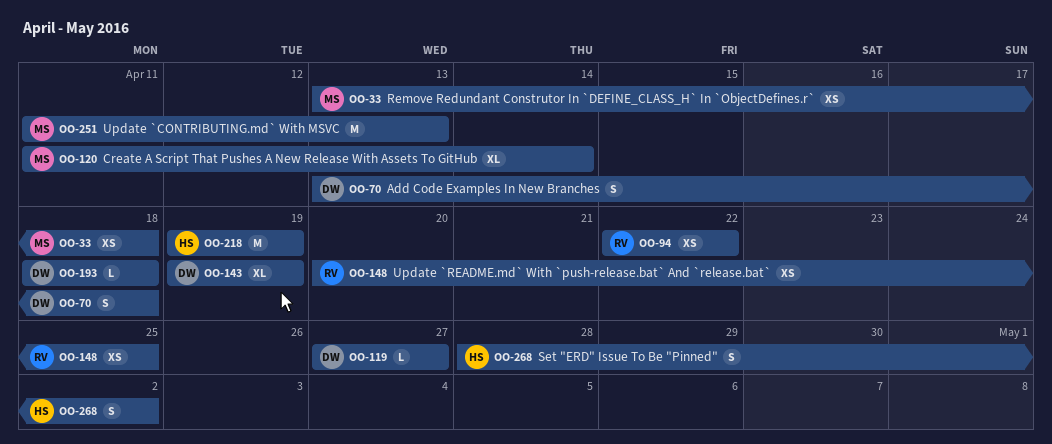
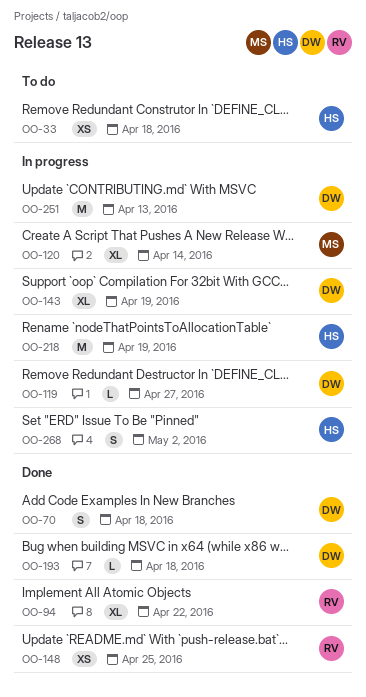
OO-33, owner: MS -> HS
OO-94, estimate: XS -> XL
OO-251, owner: MS -> DW

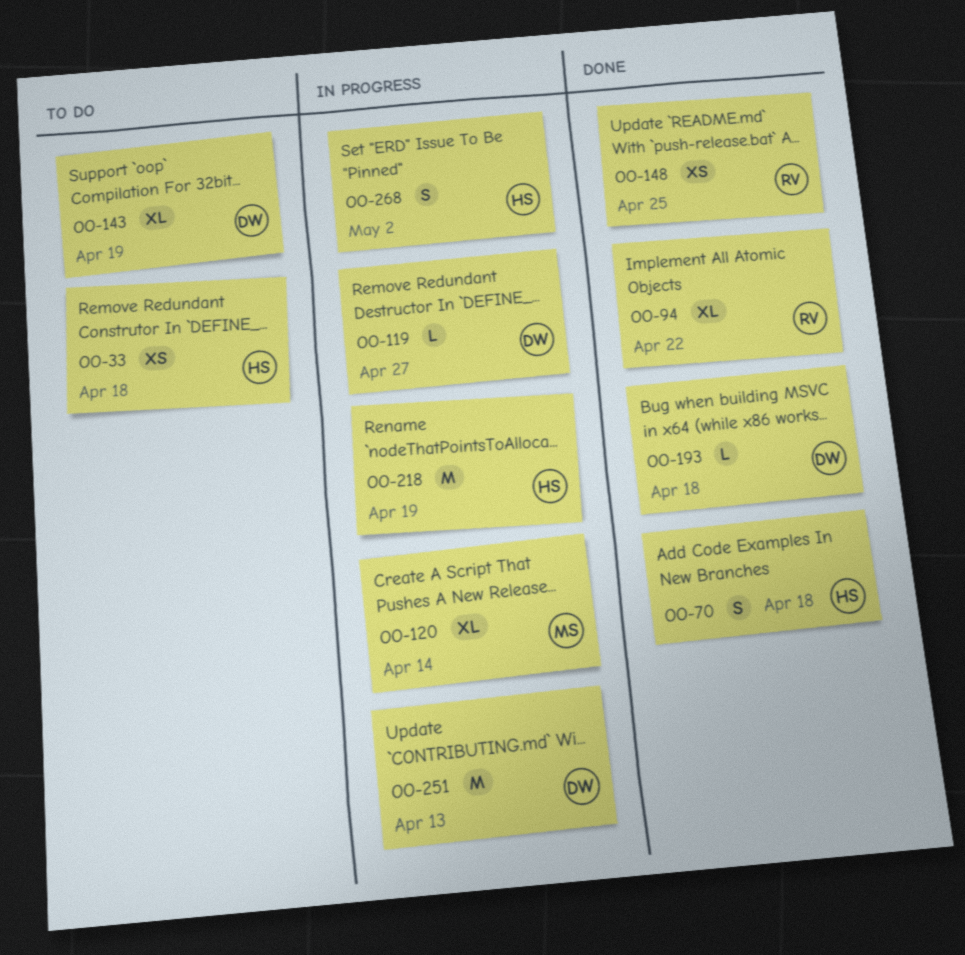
OO-70, owner: DW -> HS
OO-143, status: In progress -> To do

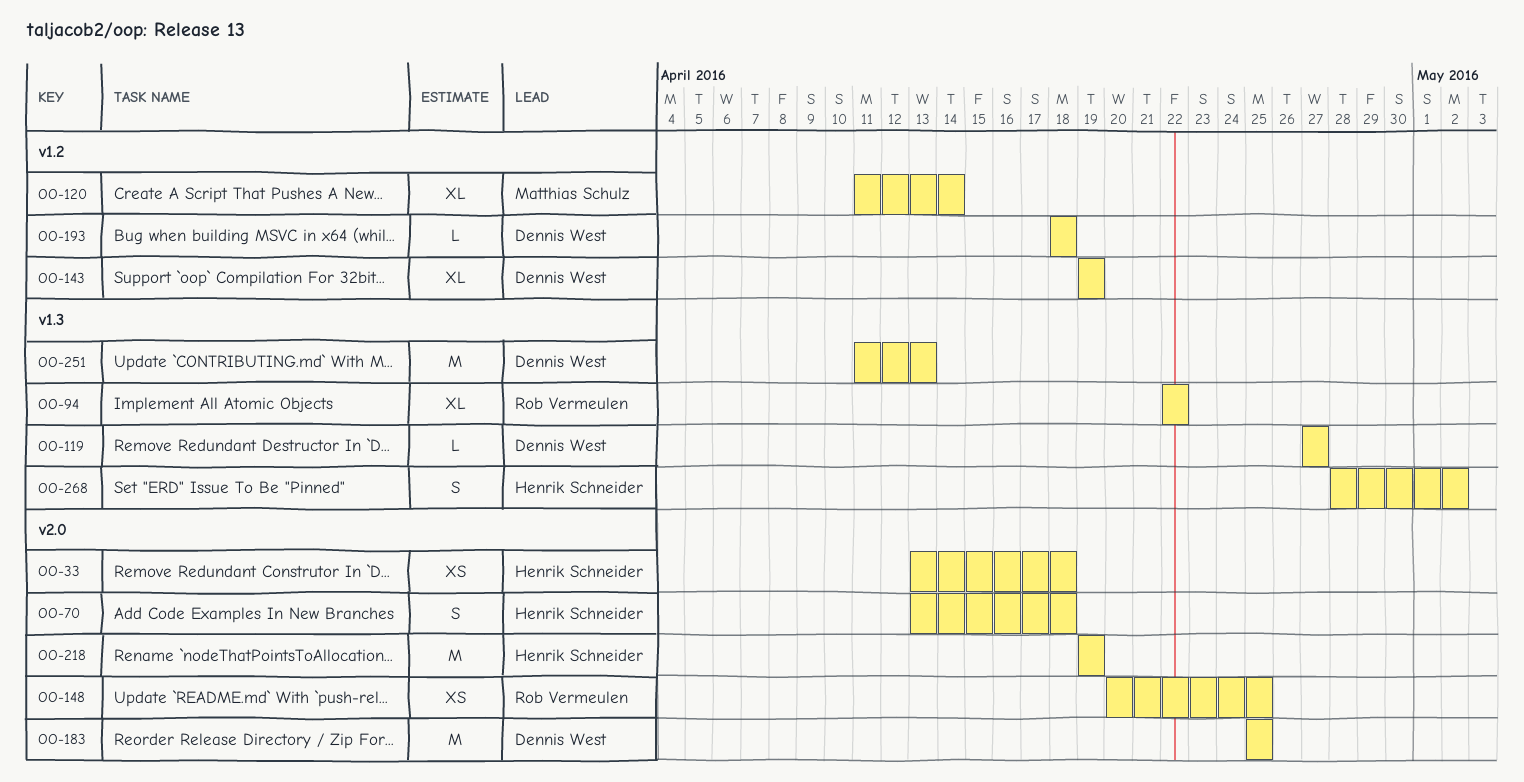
OO-183: none -> present

